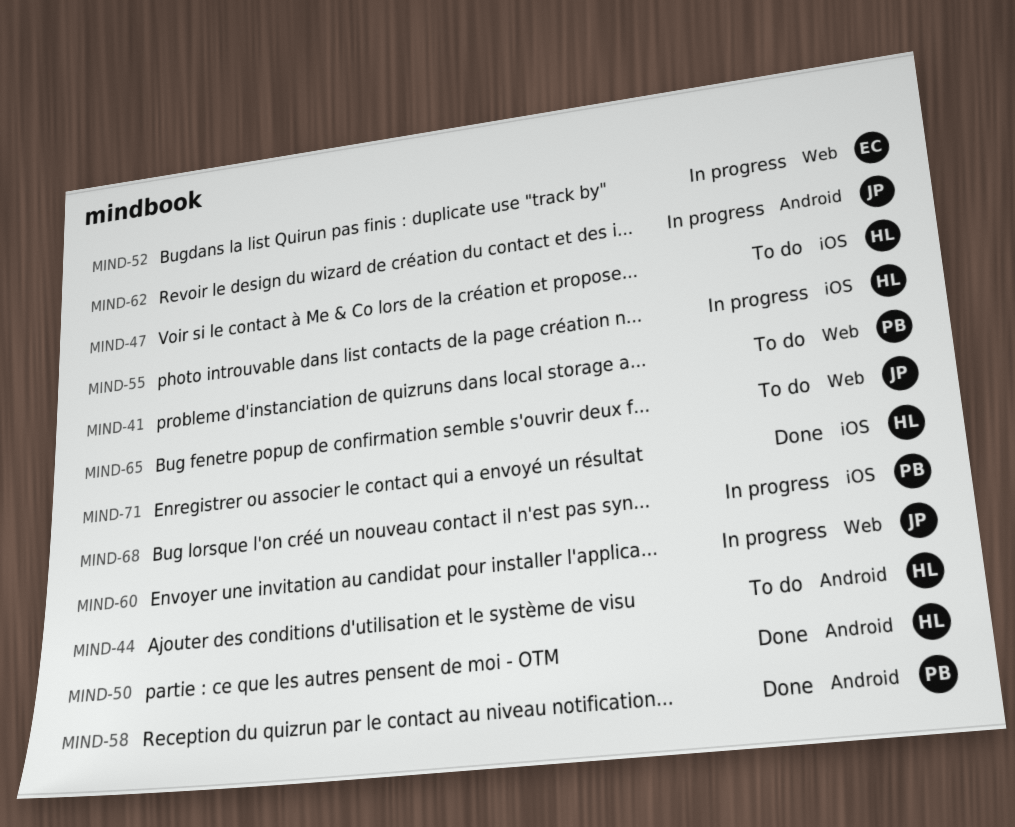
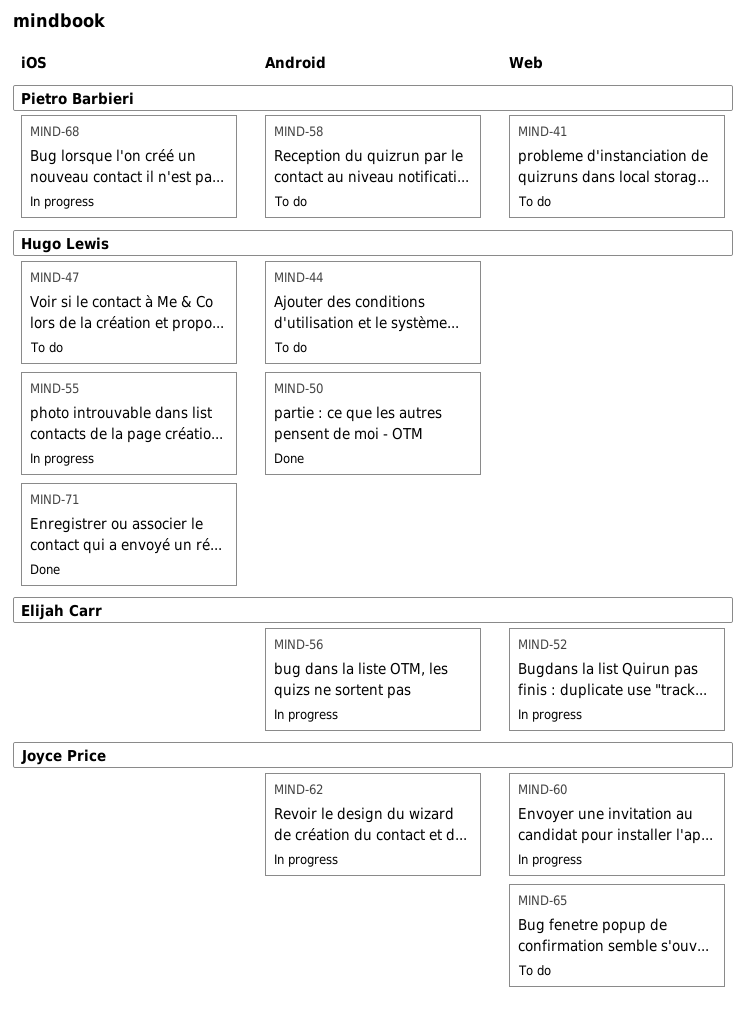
MIND-56: none -> present
MIND-58, status: Done -> To do

